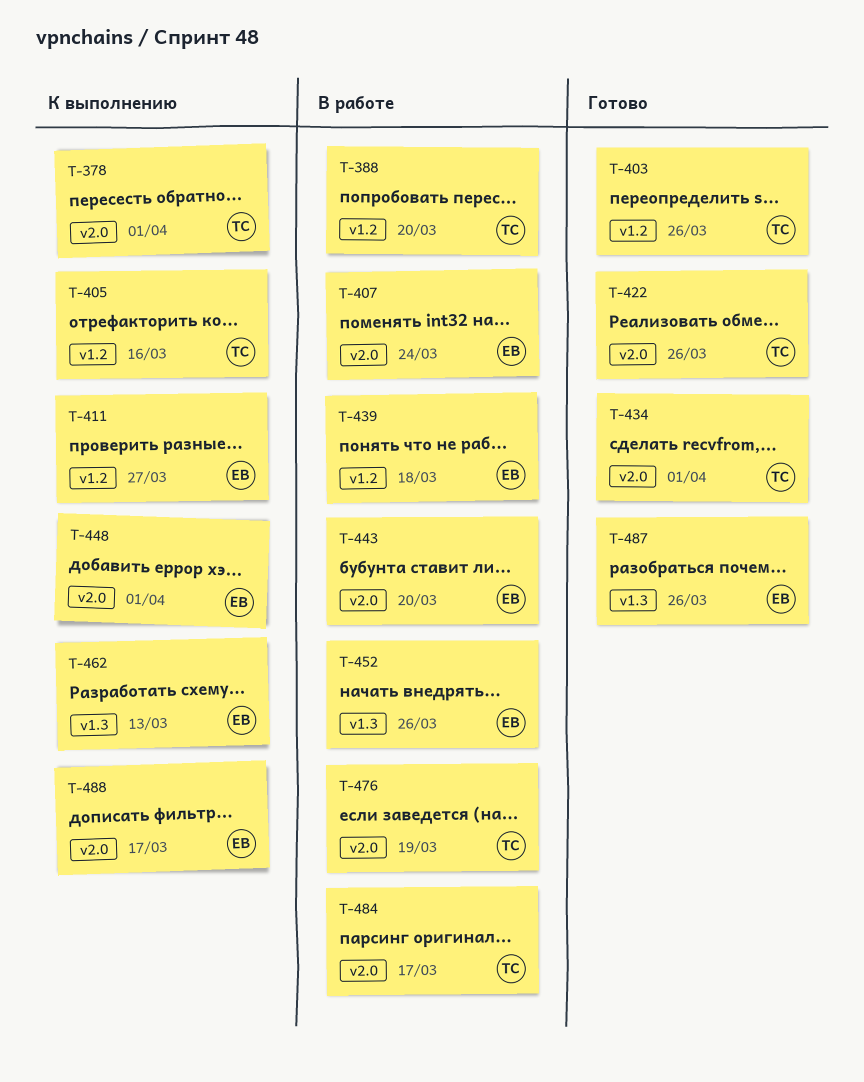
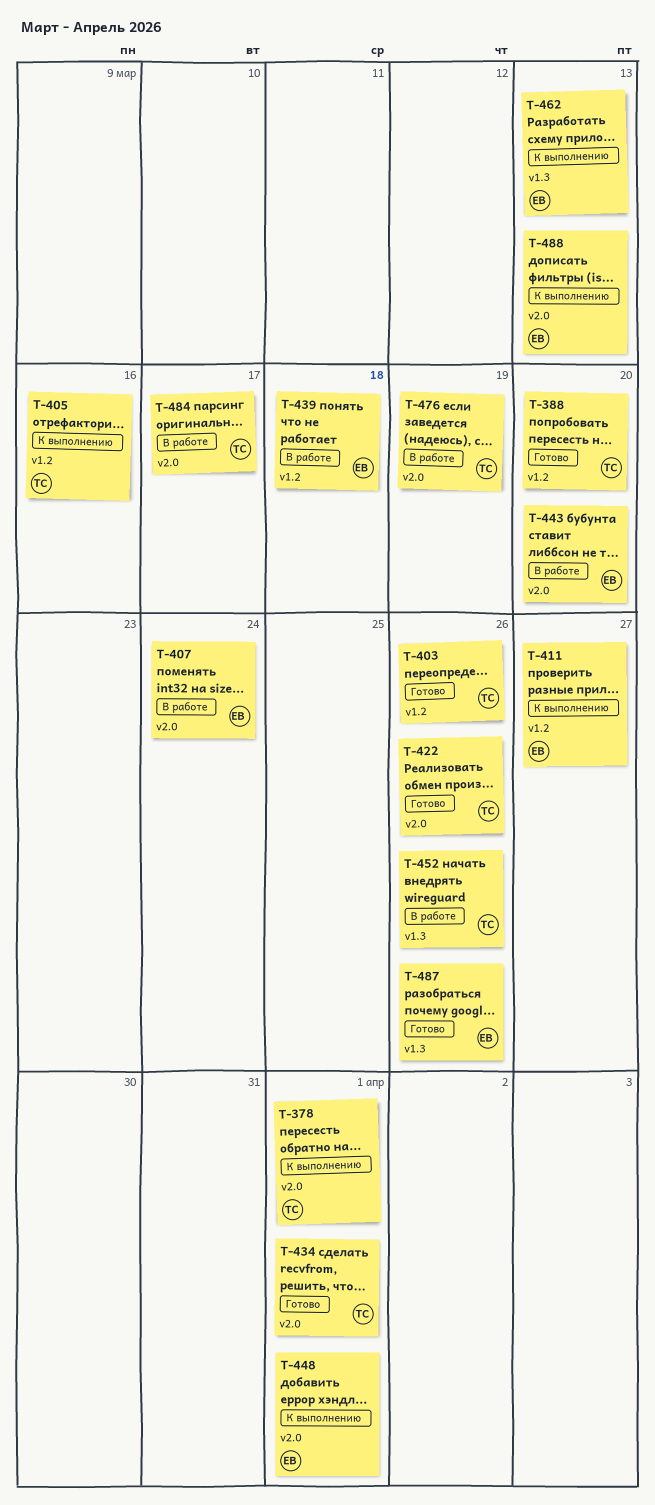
T-388, status: В работе -> Готово
T-452, owner: ЕВ -> ТС
T-488, due: Mar 17 -> Mar 13

